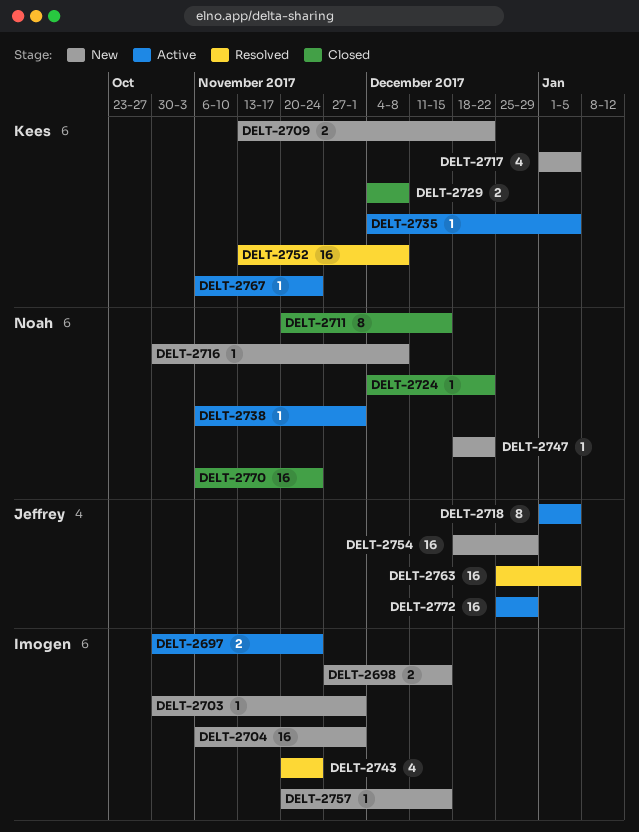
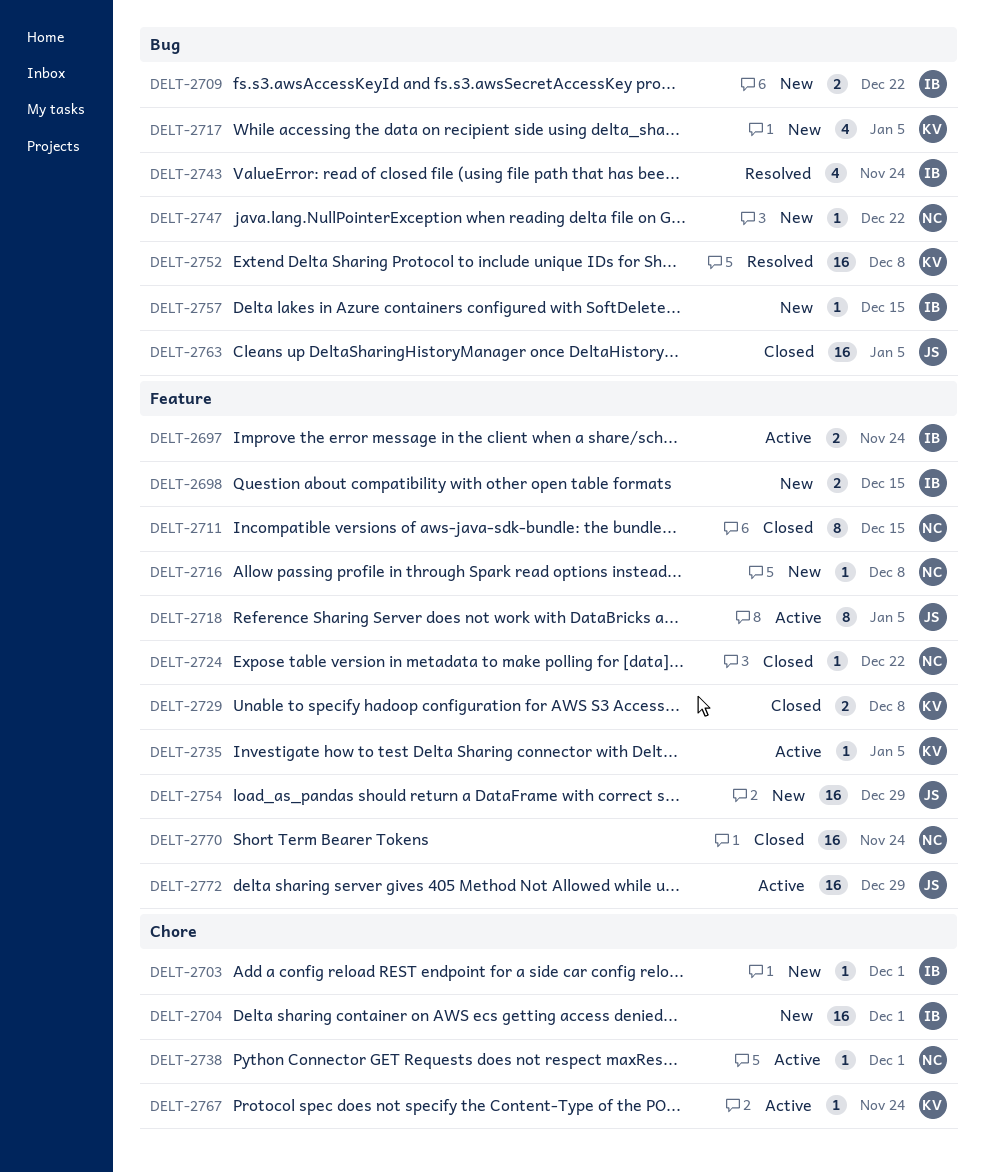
DELT-2709, owner: Kees -> Imogen
DELT-2763, status: Resolved -> Closed

